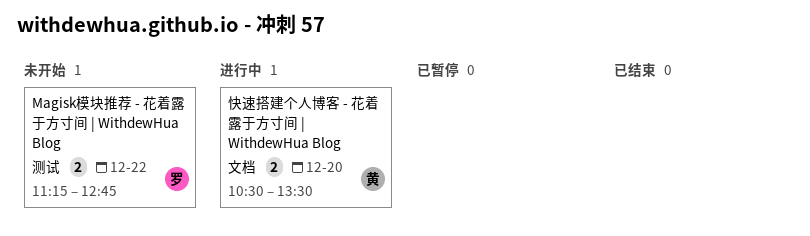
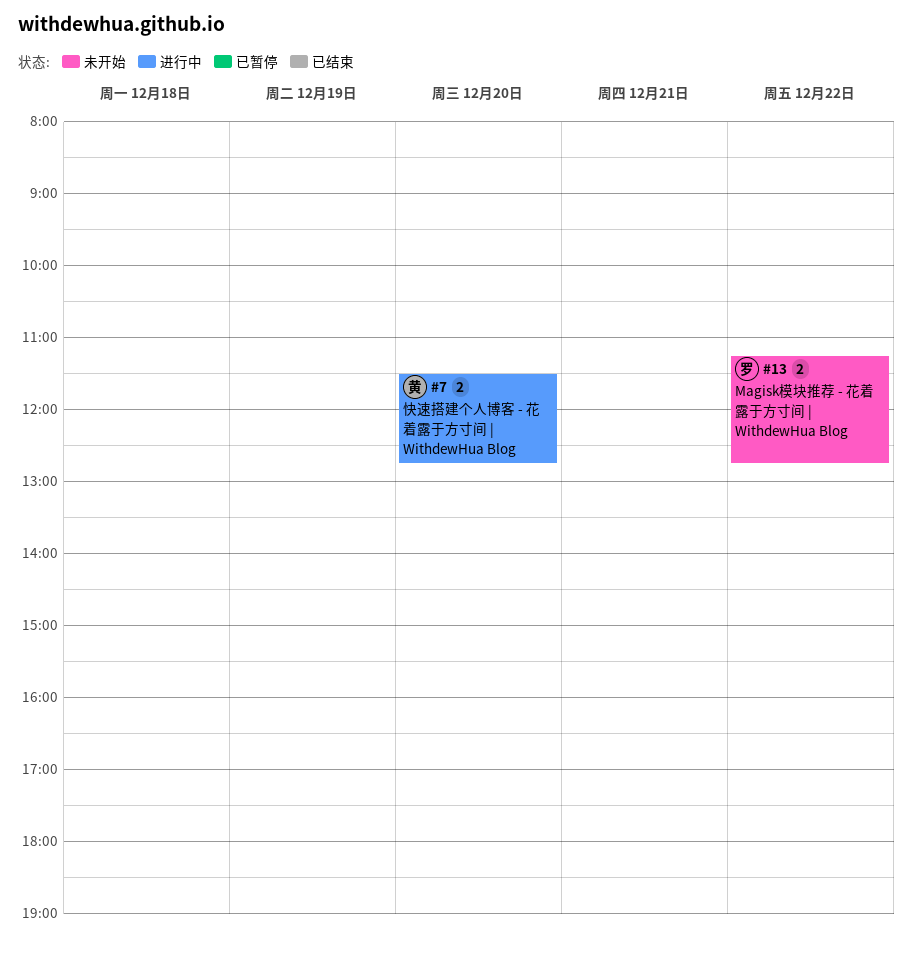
快速搭建个人博客 - 花着露于方寸间 | WithdewHua Blog, begins: 10:30 -> 11:30
快速搭建个人博客 - 花着露于方寸间 | WithdewHua Blog, ends: 13:30 -> 12:45

